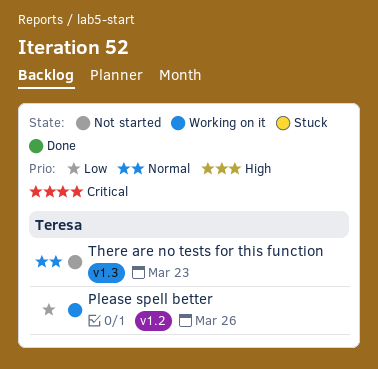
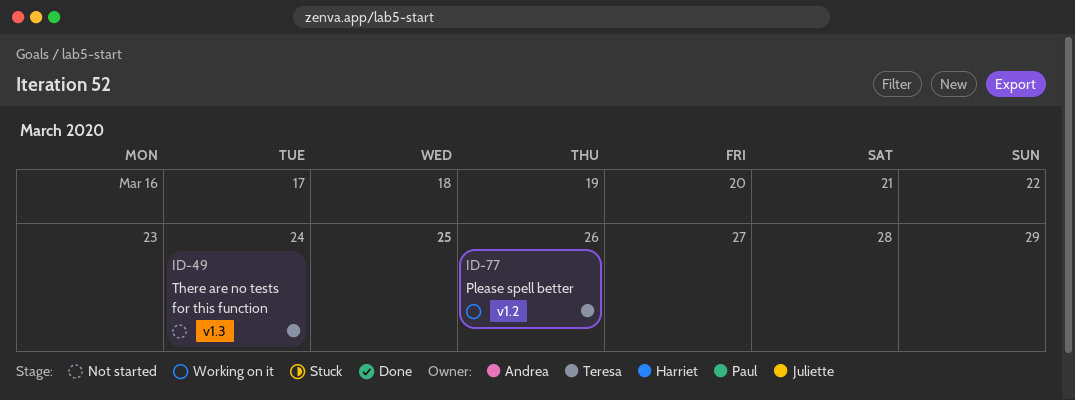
There are no tests for this function, due: Mar 23 -> Mar 24

